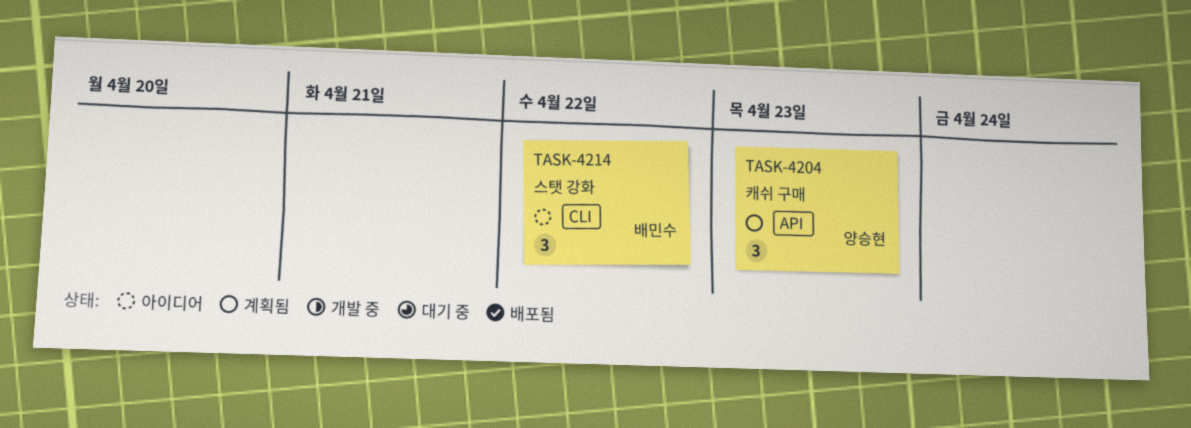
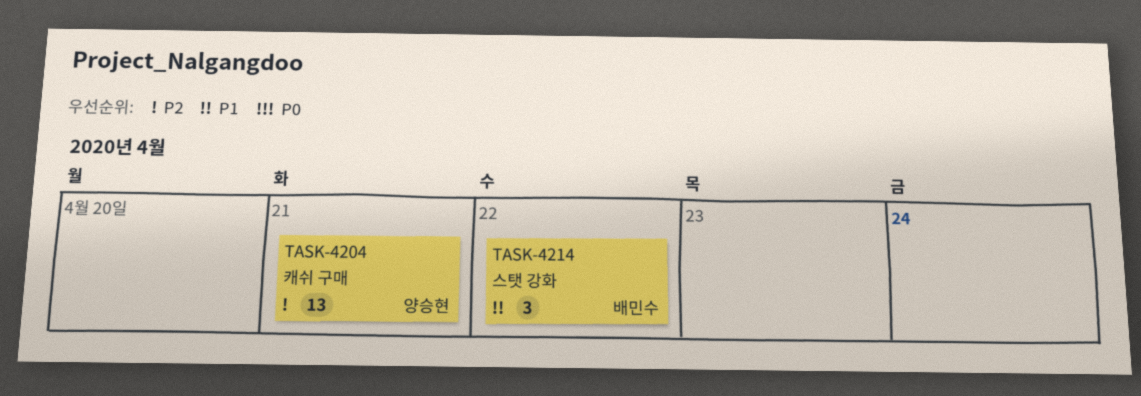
TASK-4204, estimate: 3 -> 13
TASK-4204, due: Apr 23 -> Apr 21

